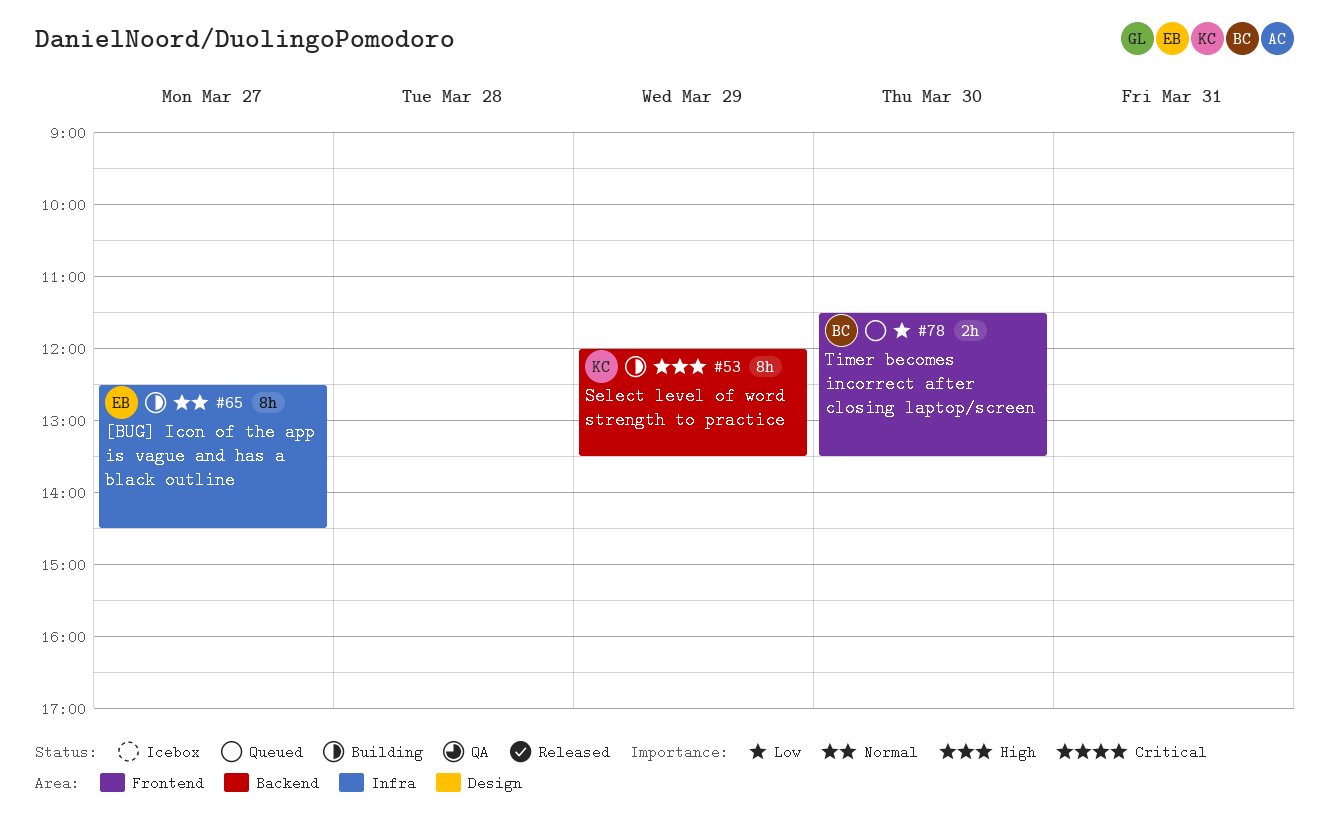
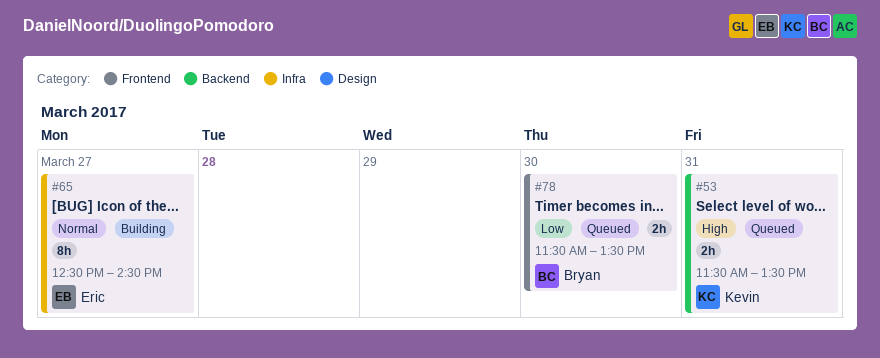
#53, status: Building -> Queued
#53, estimate: 8h -> 2h
#53, day: Mar 29 -> Mar 31
#53, begins: 12:00 -> 11:30

